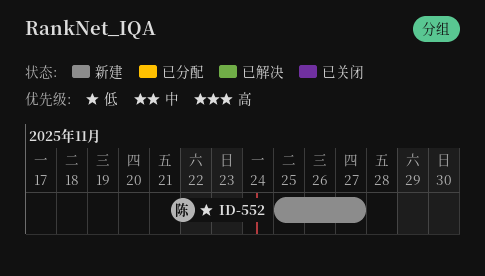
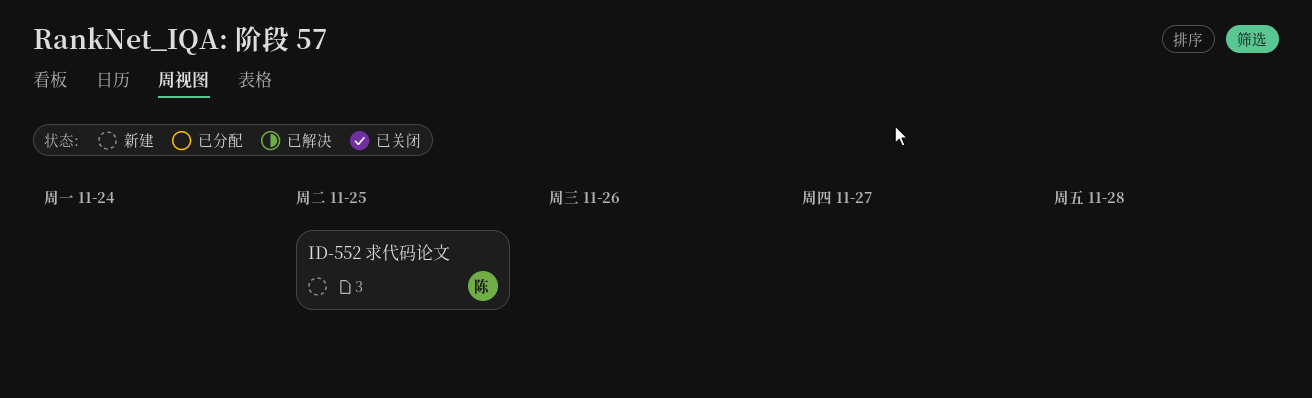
ID-552, due: Nov 27 -> Nov 25

